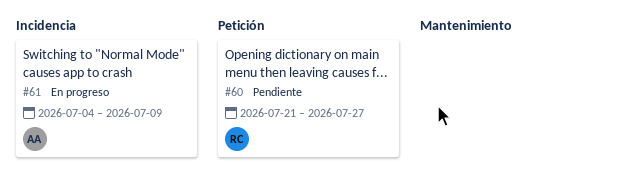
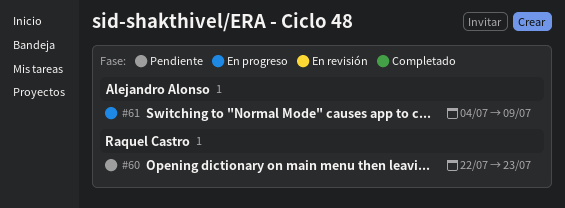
#60, start: Jul 21 -> Jul 22
#60, due: Jul 27 -> Jul 23

